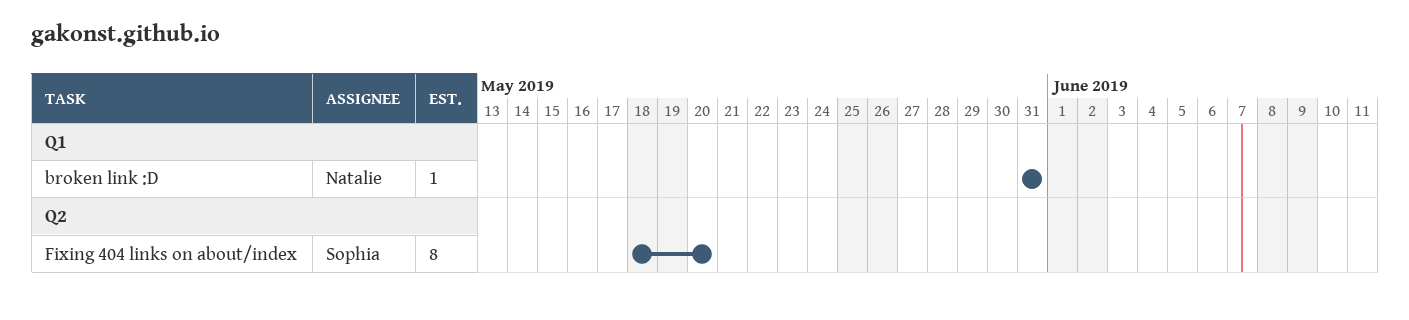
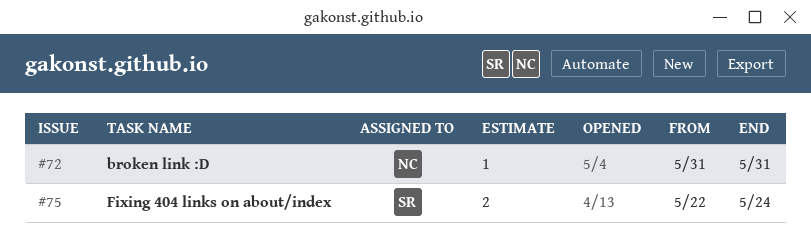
Fixing 404 links on about/index, estimate: 8 -> 2
Fixing 404 links on about/index, start: May 18 -> May 22
Fixing 404 links on about/index, due: May 20 -> May 24

